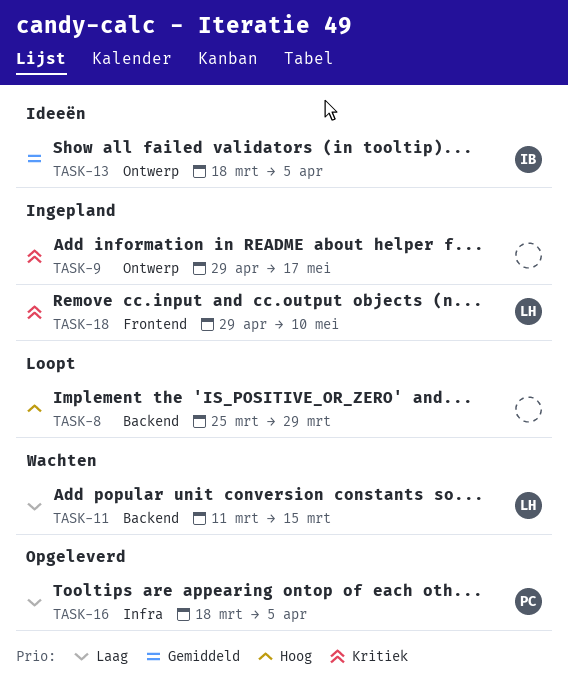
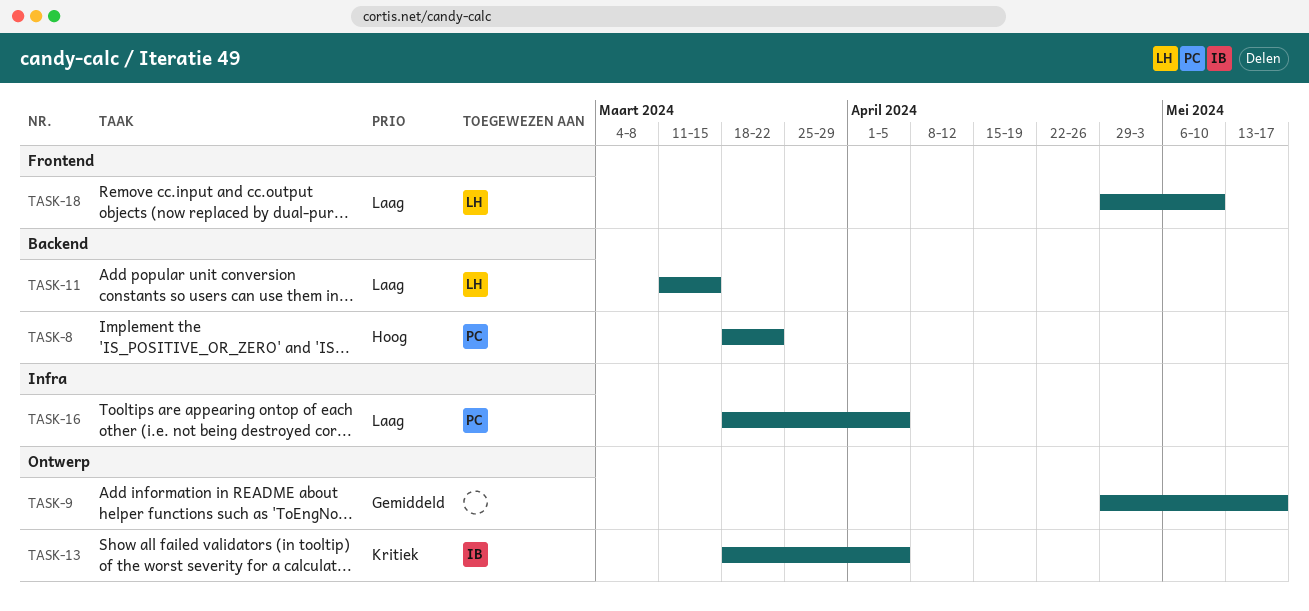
TASK-8, owner: none -> PC
TASK-8, start: Mar 25 -> Mar 18
TASK-8, due: Mar 29 -> Mar 22
TASK-9, priority: Kritiek -> Gemiddeld
TASK-13, priority: Gemiddeld -> Kritiek
TASK-18, priority: Kritiek -> Laag

